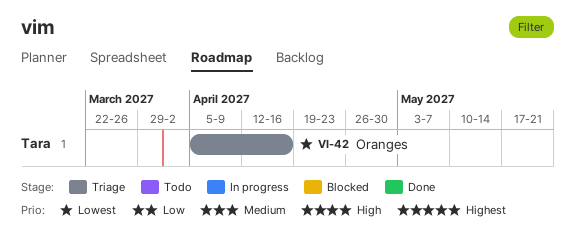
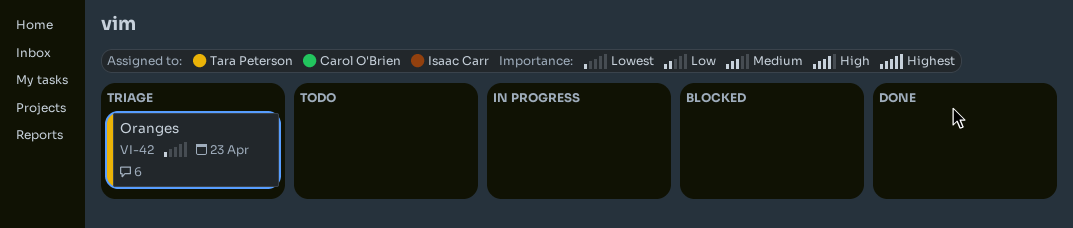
VI-42, due: Apr 16 -> Apr 23

